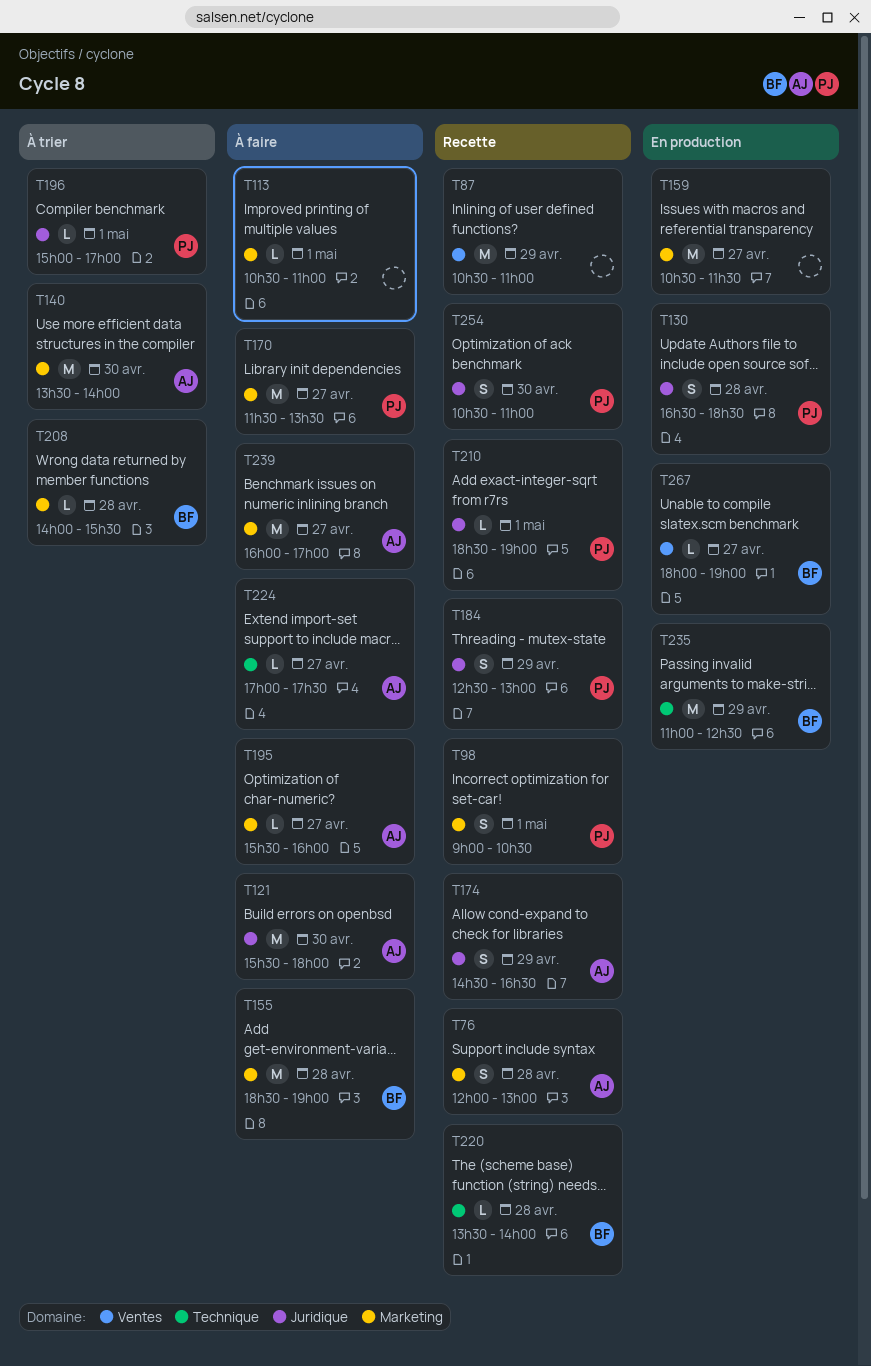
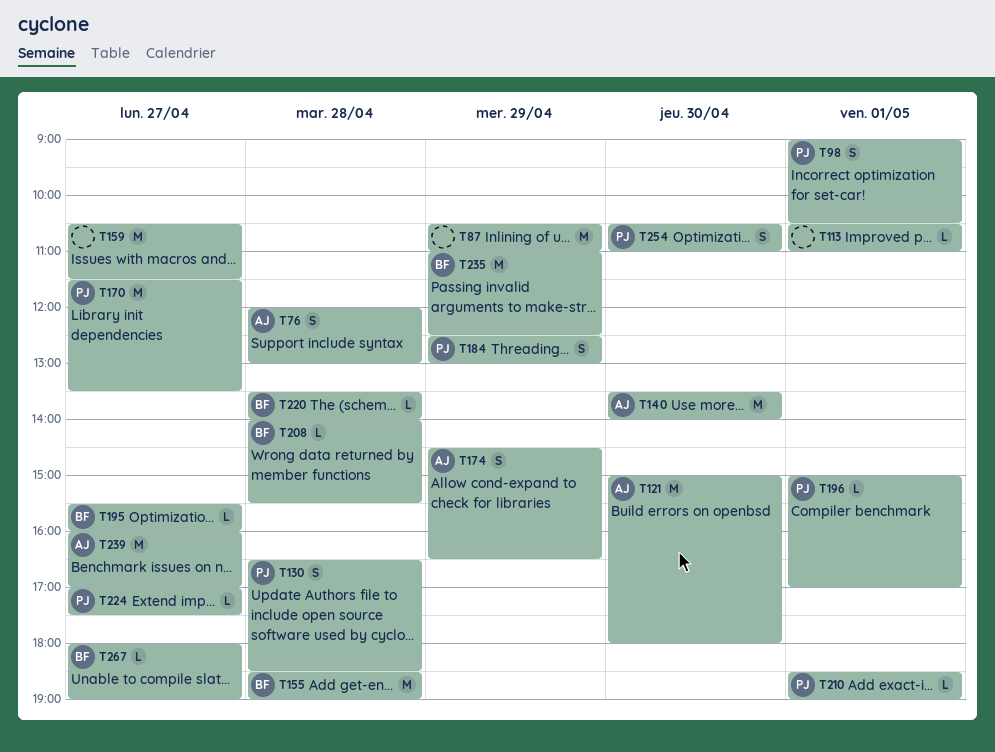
T121, begins: 15:30 -> 15:00
T195, owner: AJ -> BF
T224, owner: AJ -> PJ

